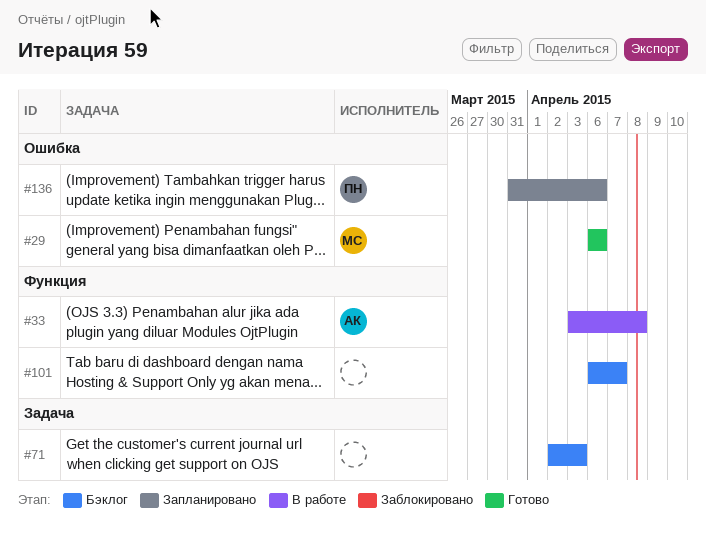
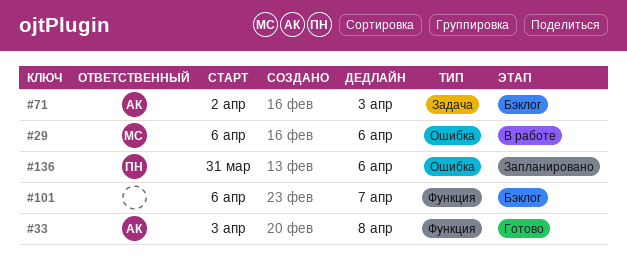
#29, status: Готово -> В работе
#33, status: В работе -> Готово
#71, owner: none -> АК

